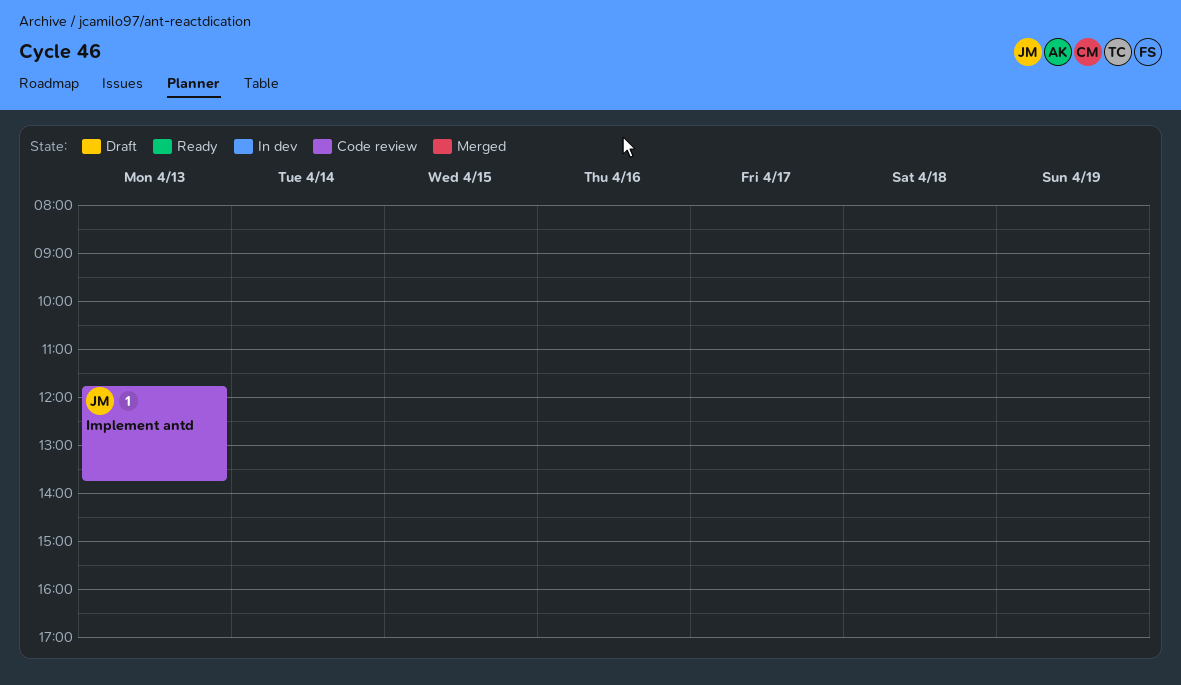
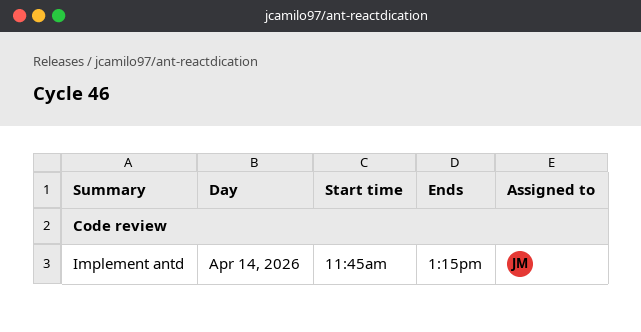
Implement antd, day: Apr 13 -> Apr 14
Implement antd, ends: 13:45 -> 13:15

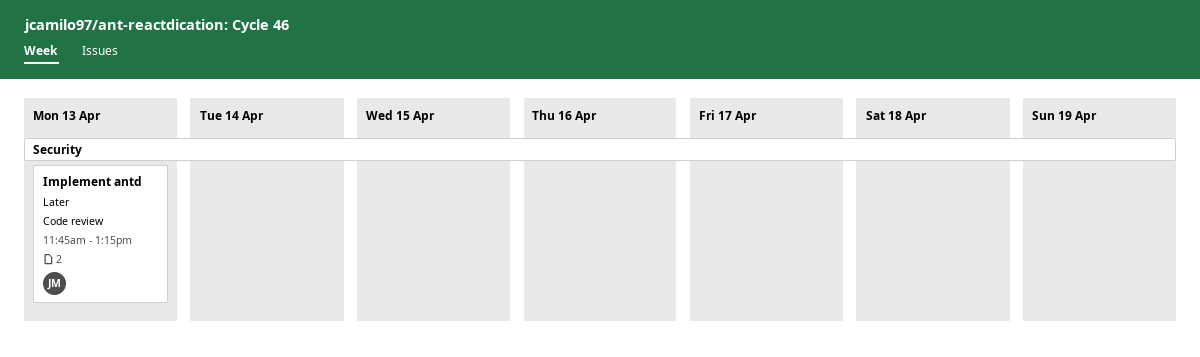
Implement antd, day: Apr 14 -> Apr 13

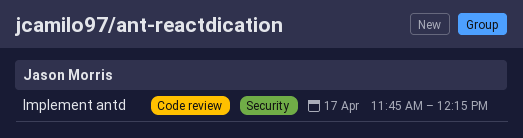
Implement antd, day: Apr 13 -> Apr 17
Implement antd, ends: 13:15 -> 12:15

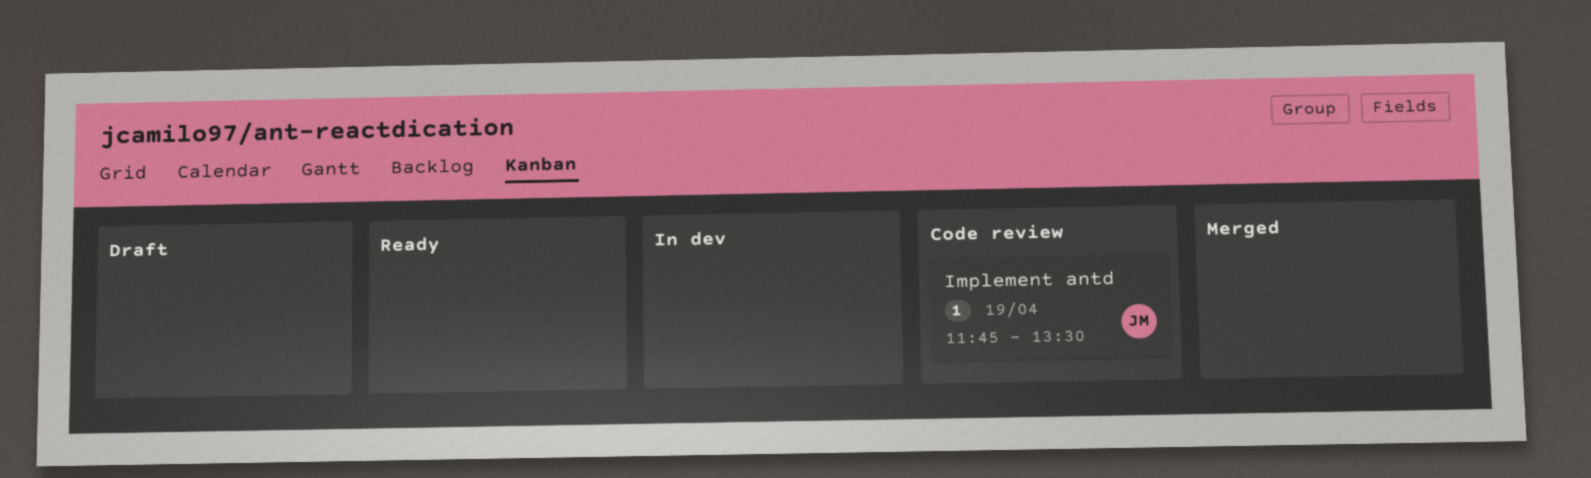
Implement antd, day: Apr 17 -> Apr 19
Implement antd, ends: 12:15 -> 13:30

